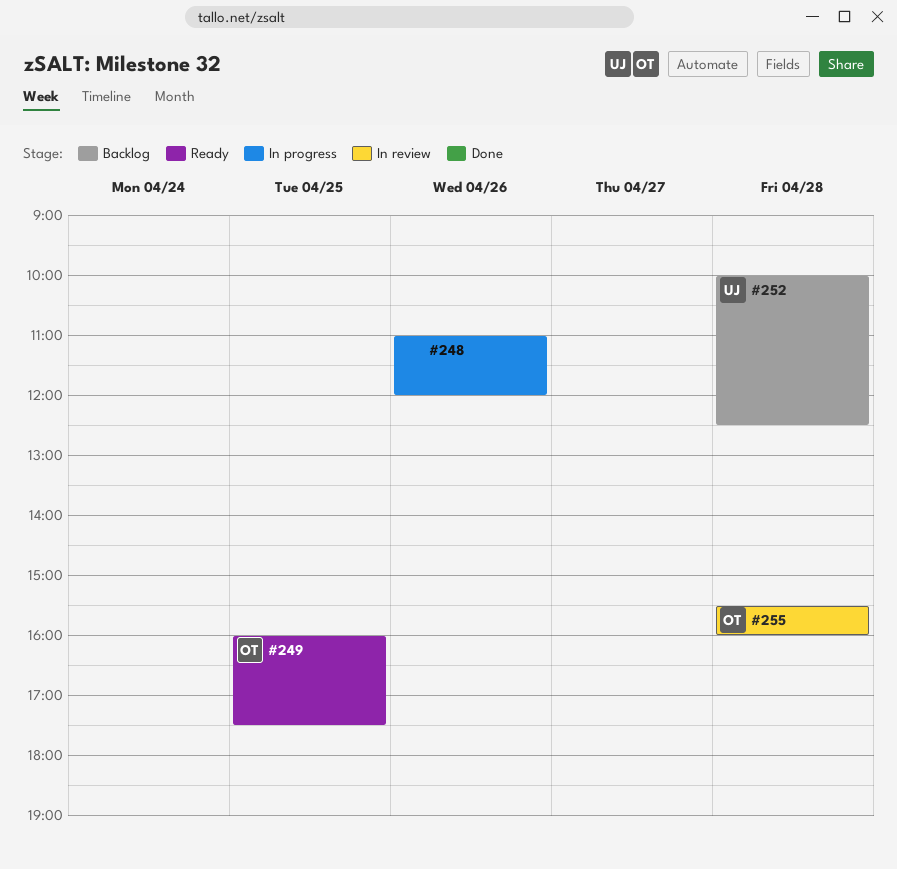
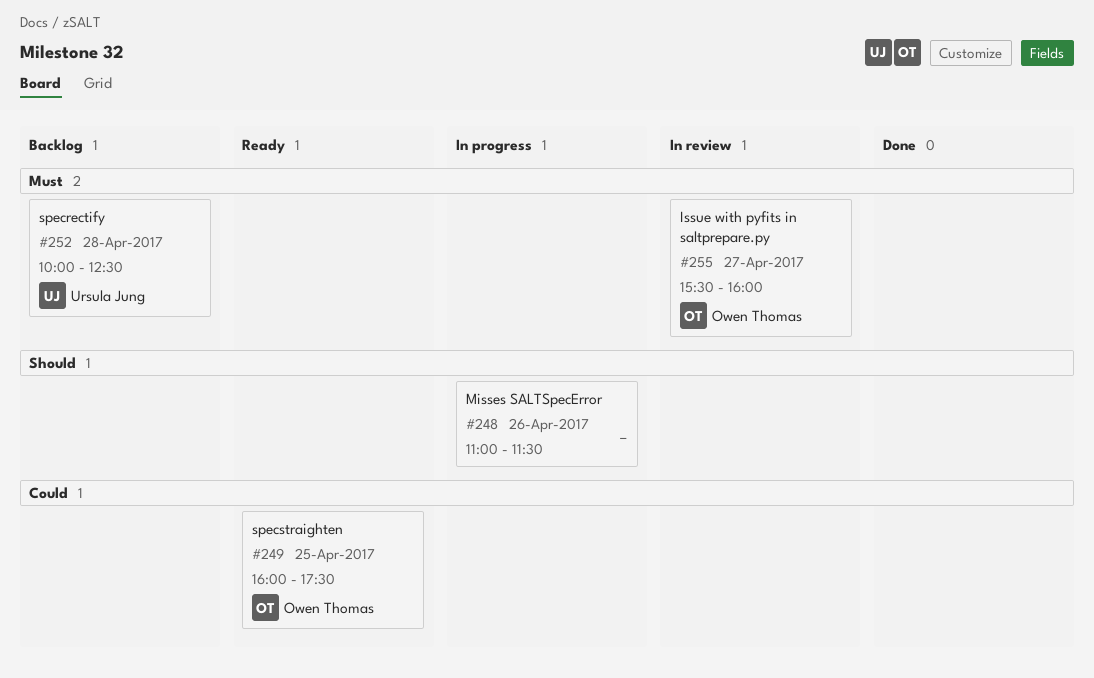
#248, ends: 12:00 -> 11:30
#255, day: Apr 28 -> Apr 27

